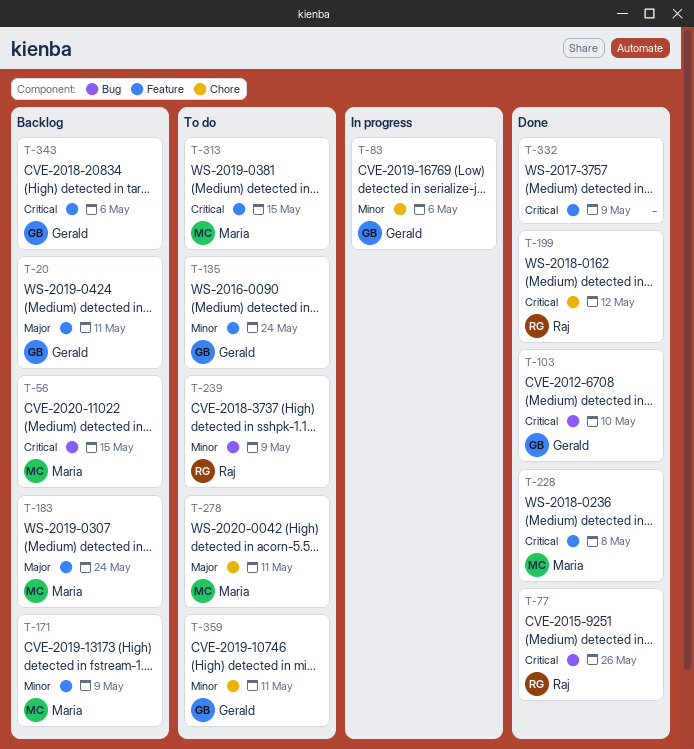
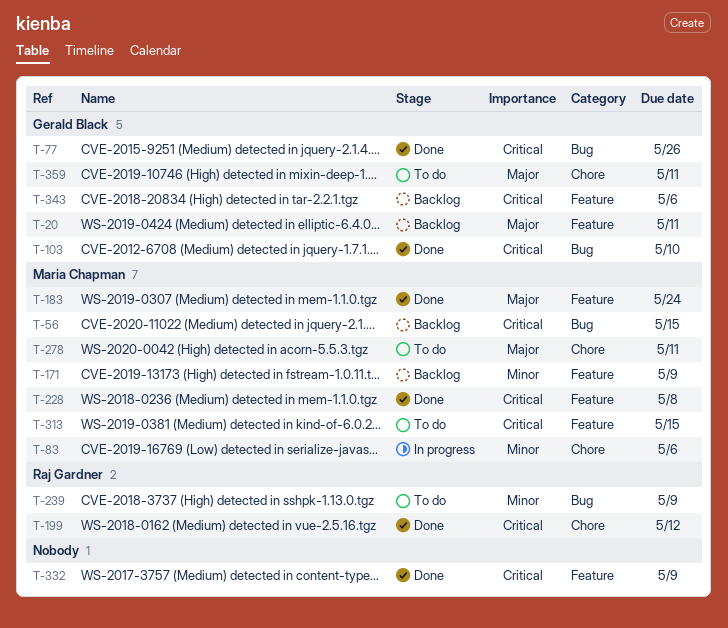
T-77, owner: Raj Gardner -> Gerald Black
T-83, owner: Gerald Black -> Maria Chapman
T-135: present -> none
T-183, status: Backlog -> Done
T-359, priority: Minor -> Major

